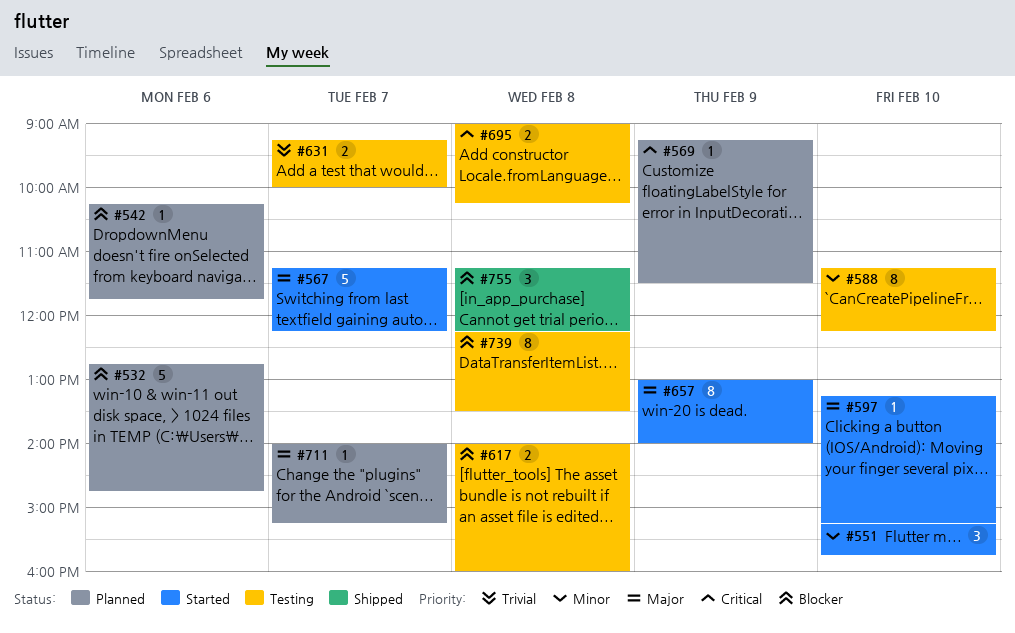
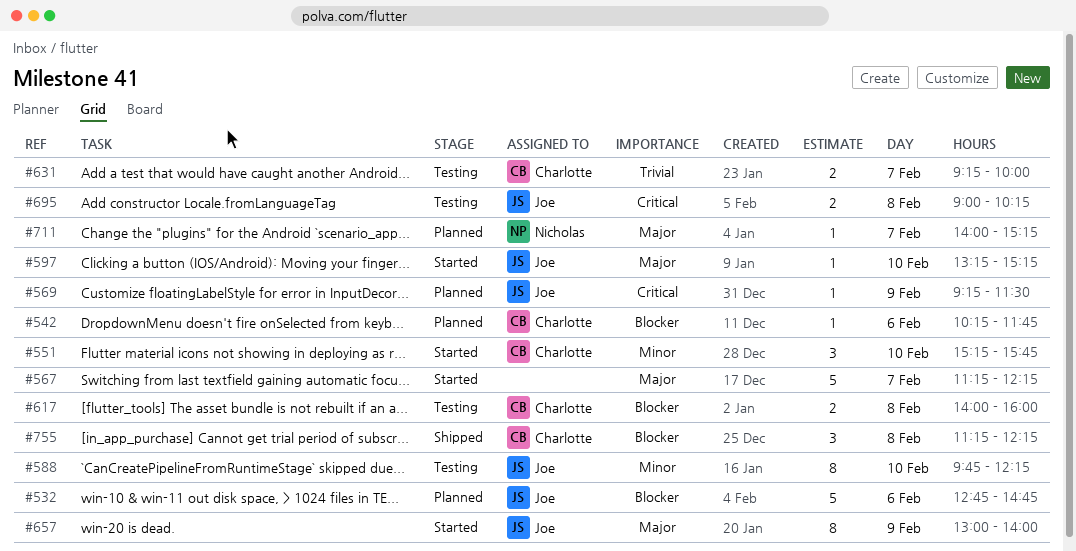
#588, begins: 11:15 -> 09:45
#739: present -> none

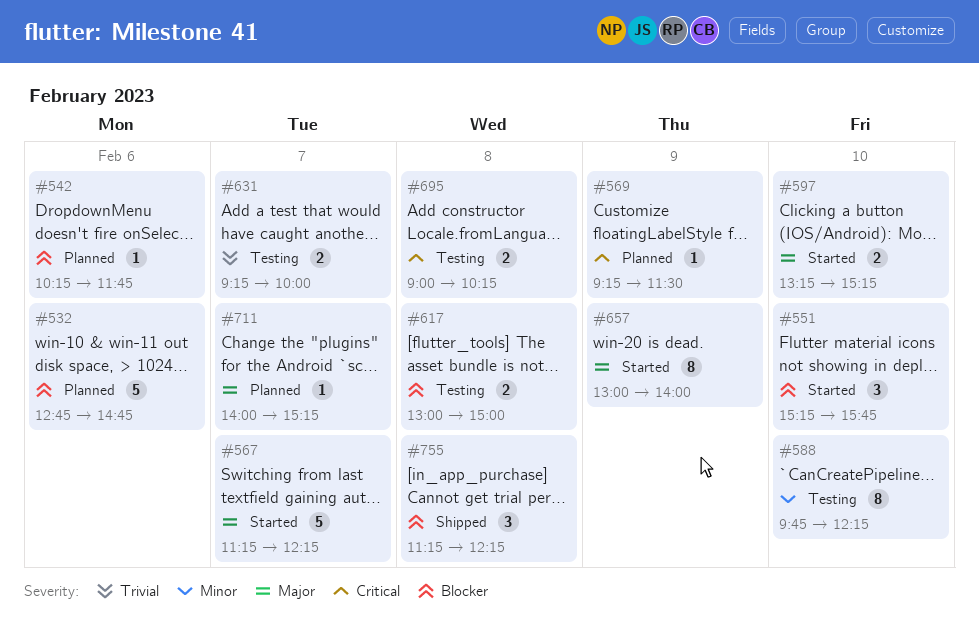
#551, priority: Minor -> Blocker
#597, estimate: 1 -> 2
#617, begins: 14:00 -> 13:00
#617, ends: 16:00 -> 15:00

